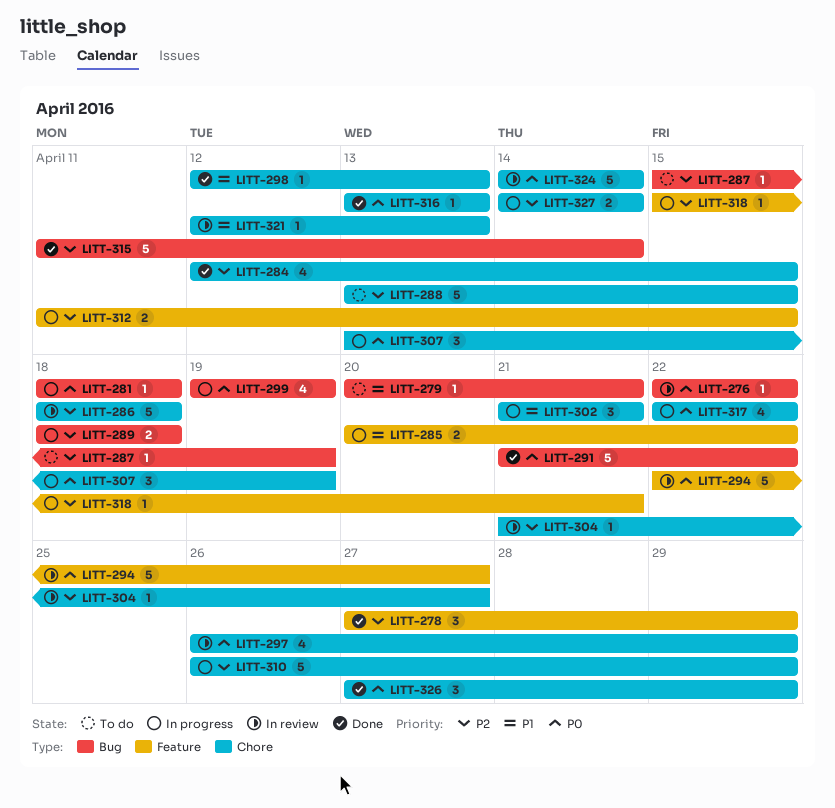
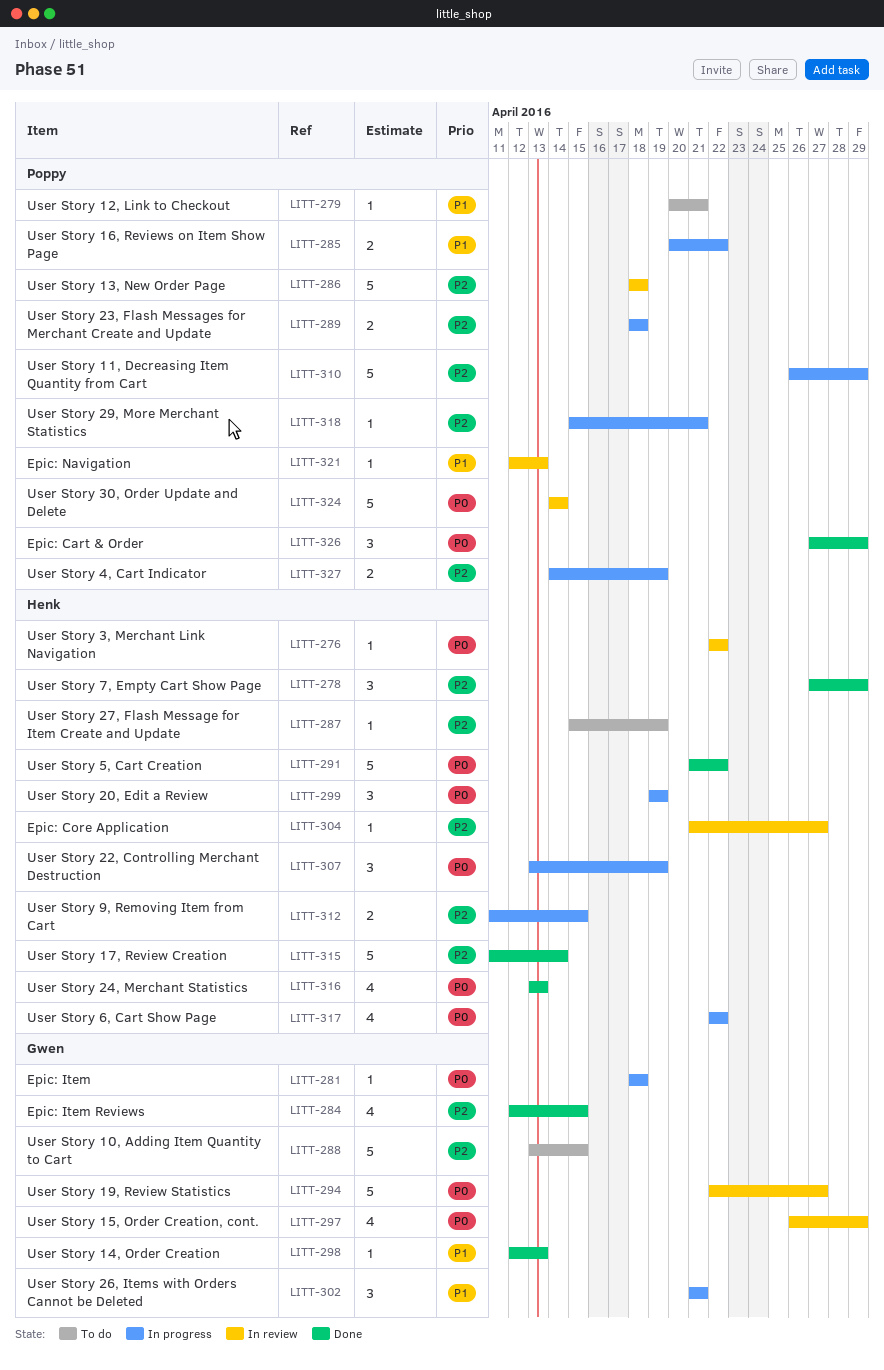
LITT-299, estimate: 4 -> 3
LITT-316, estimate: 1 -> 4
LITT-327, due: Apr 14 -> Apr 19

